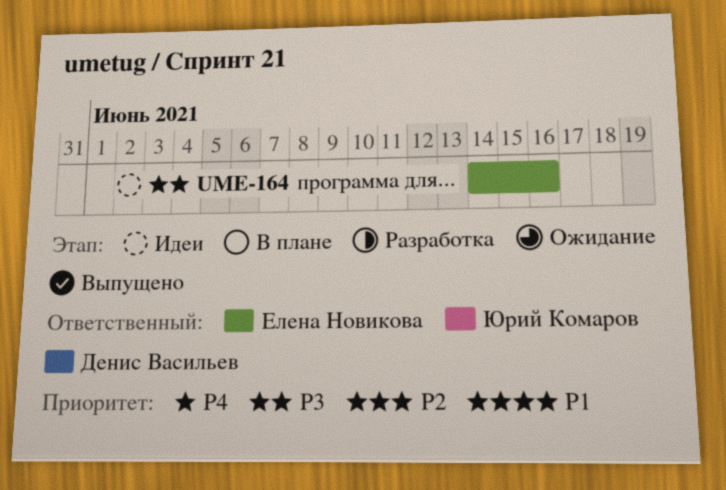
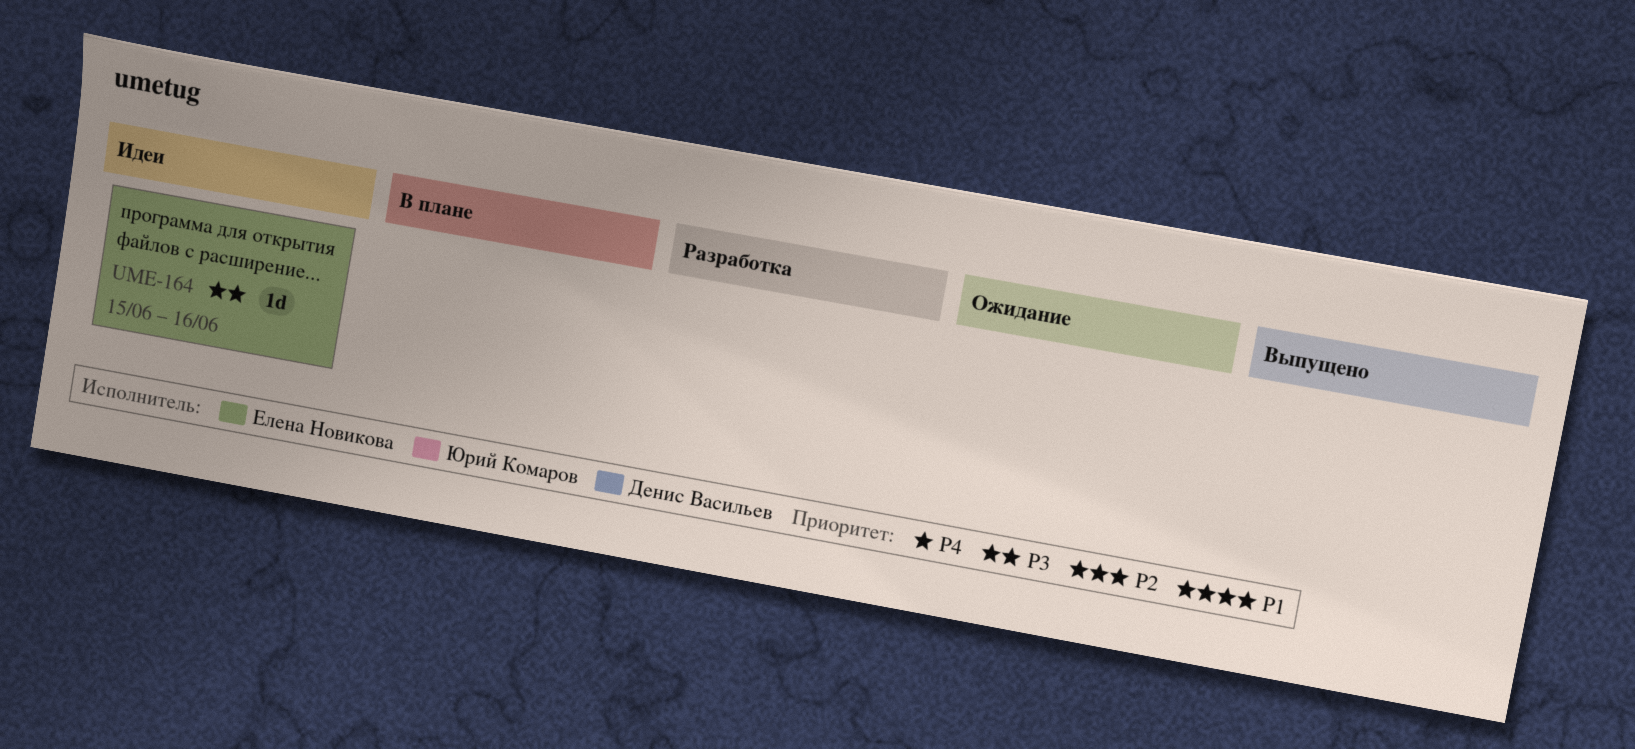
UME-164, start: Jun 14 -> Jun 15

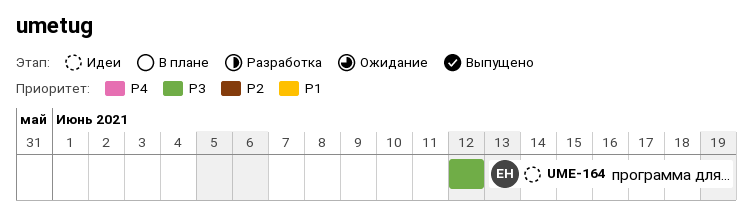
UME-164, start: Jun 15 -> Jun 12
UME-164, due: Jun 16 -> Jun 12

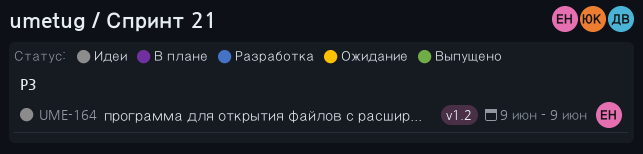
UME-164, start: Jun 12 -> Jun 9
UME-164, due: Jun 12 -> Jun 9

